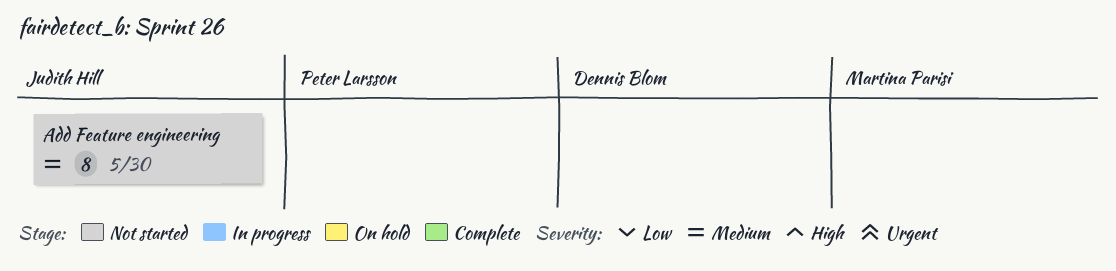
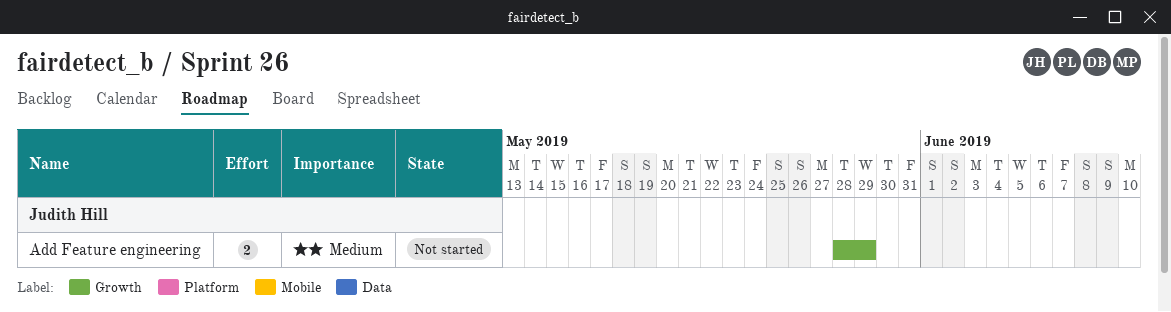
Add Feature engineering, estimate: 8 -> 2
Add Feature engineering, due: May 30 -> May 29

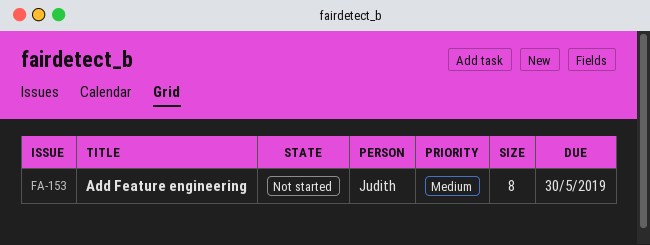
Add Feature engineering, estimate: 2 -> 8
Add Feature engineering, due: May 29 -> May 30

